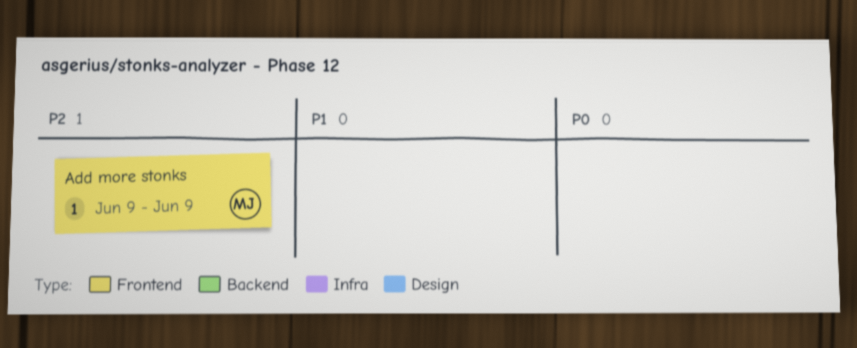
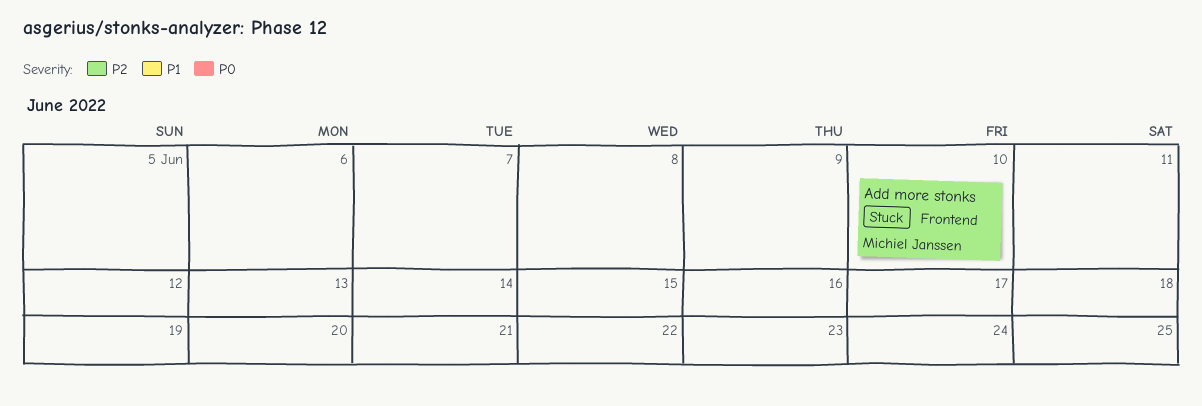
Add more stonks, due: Jun 9 -> Jun 10

